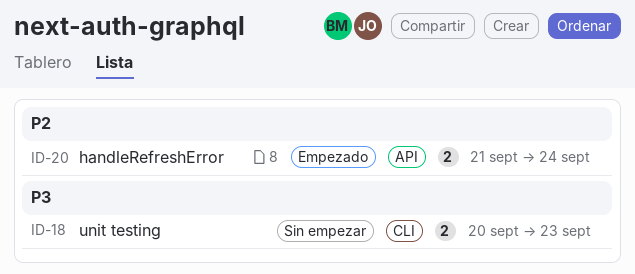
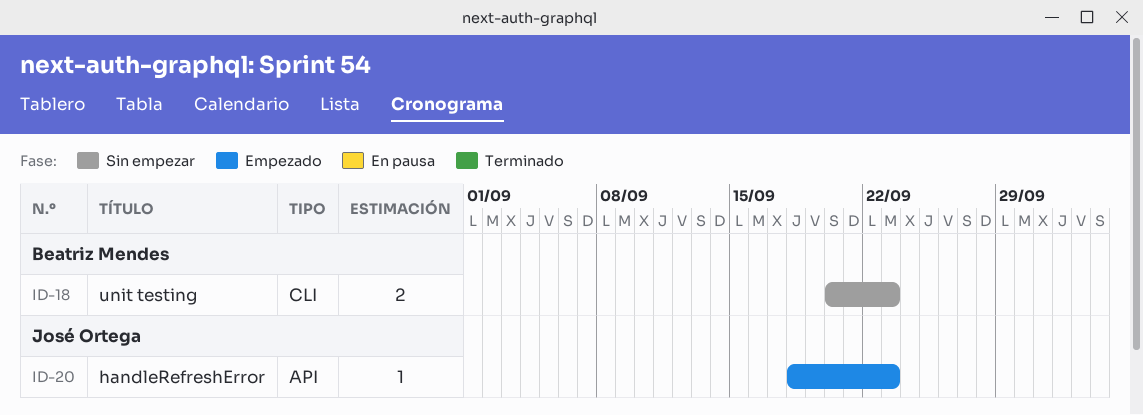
ID-20, estimate: 2 -> 1
ID-20, start: Sep 21 -> Sep 18
ID-20, due: Sep 24 -> Sep 23

